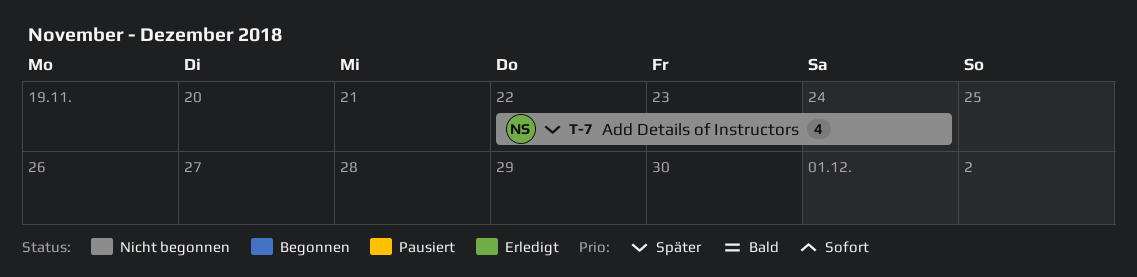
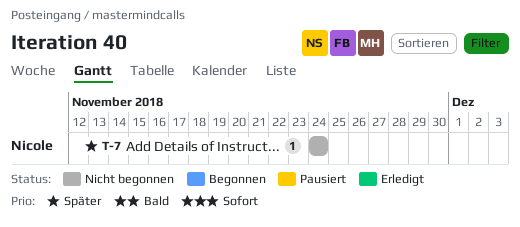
T-7, estimate: 4 -> 1
T-7, start: Nov 22 -> Nov 24

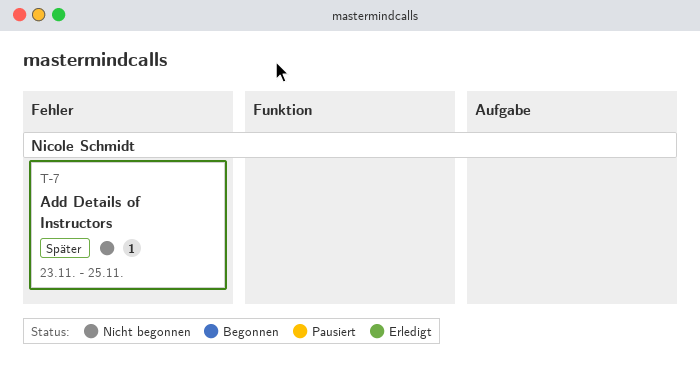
T-7, start: Nov 24 -> Nov 23
T-7, due: Nov 24 -> Nov 25

